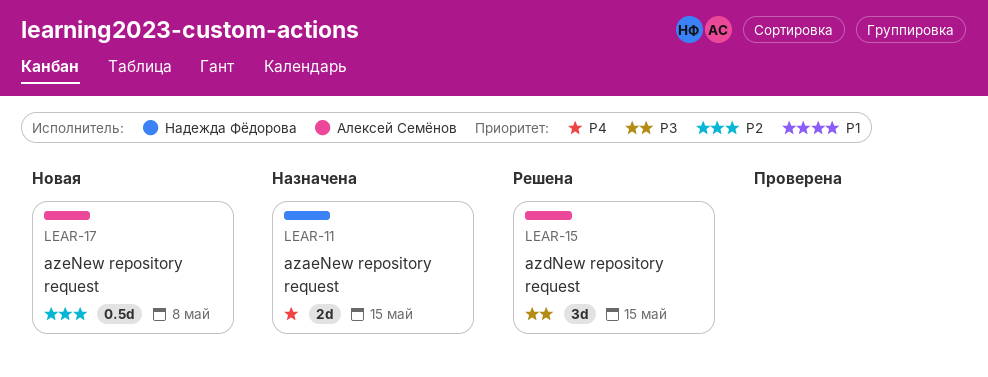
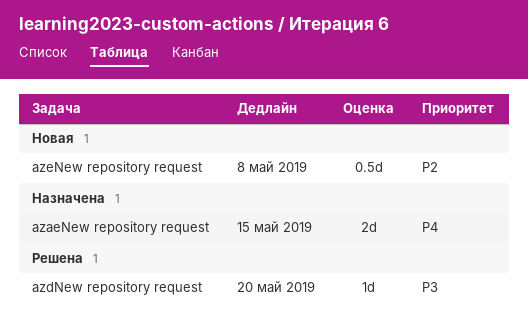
azdNew repository request, estimate: 3d -> 1d
azdNew repository request, due: May 15 -> May 20

